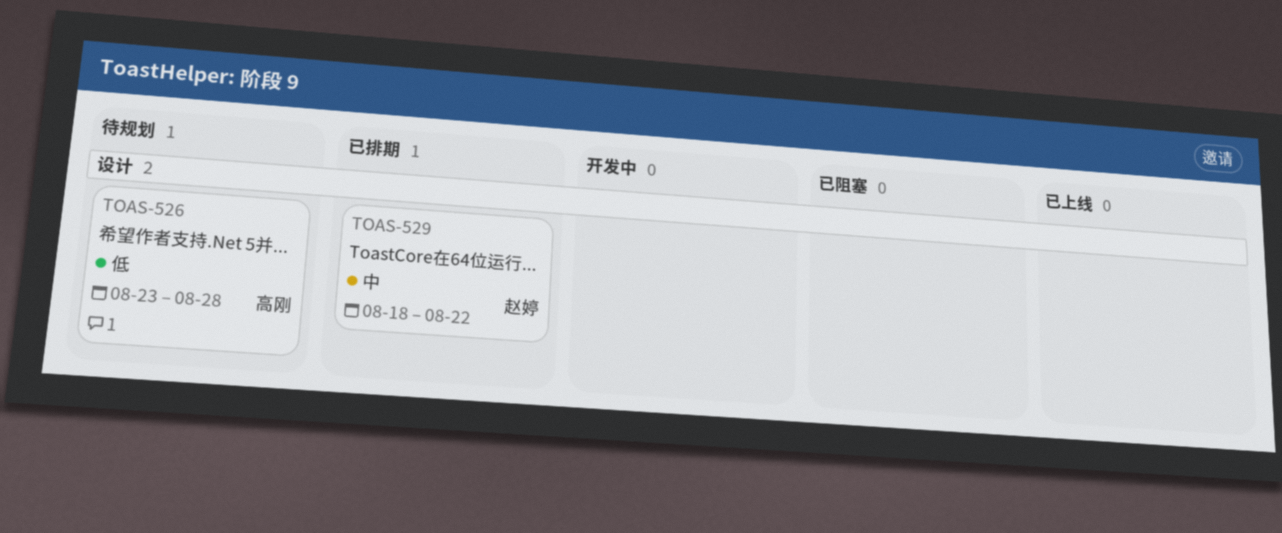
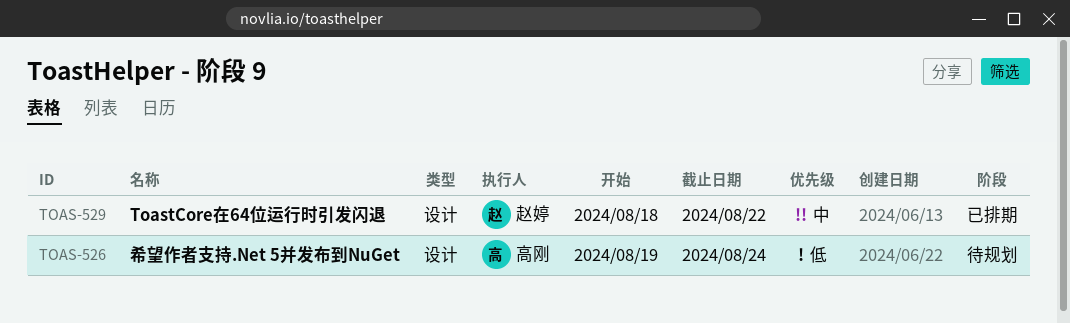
TOAS-526, start: Aug 23 -> Aug 19
TOAS-526, due: Aug 28 -> Aug 24

